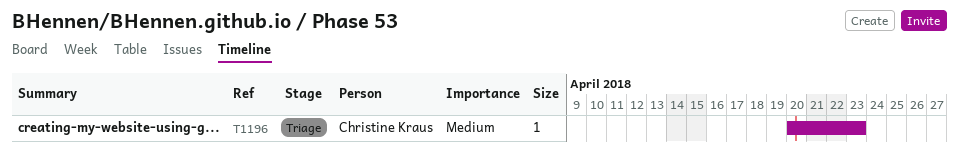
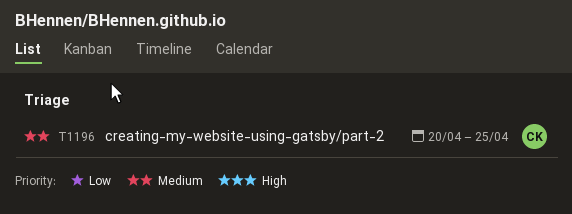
T1196, due: Apr 23 -> Apr 25

